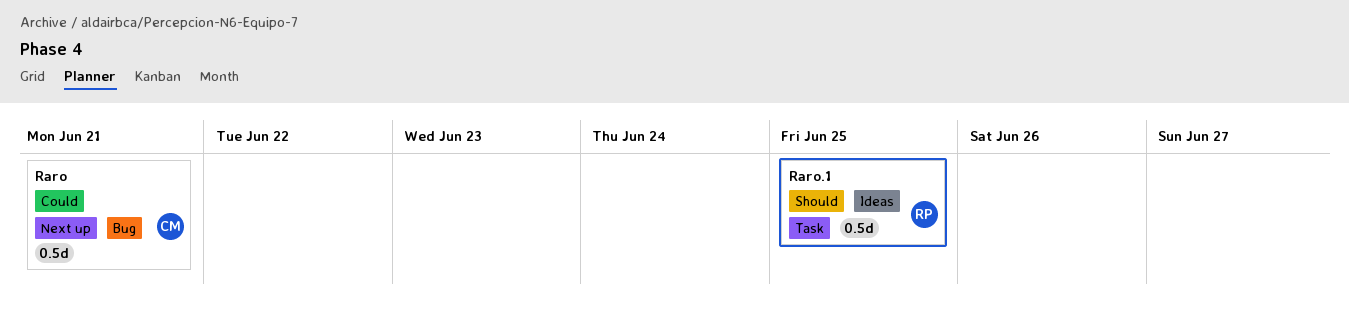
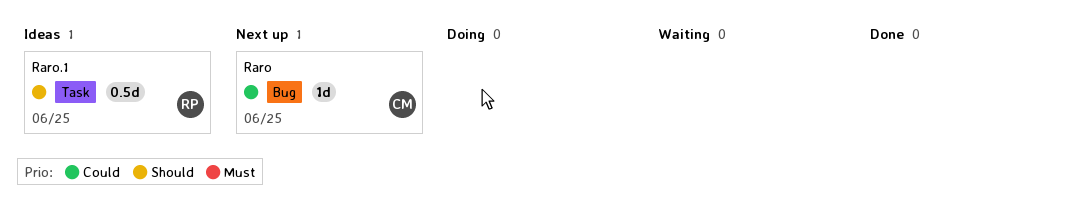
Raro, estimate: 0.5d -> 1d
Raro, due: Jun 21 -> Jun 25

